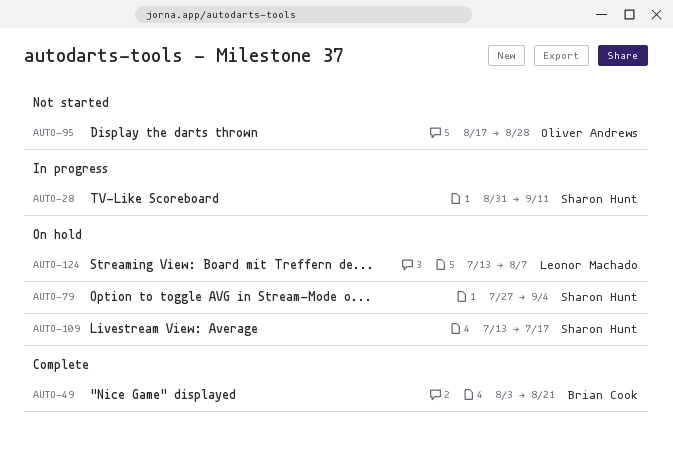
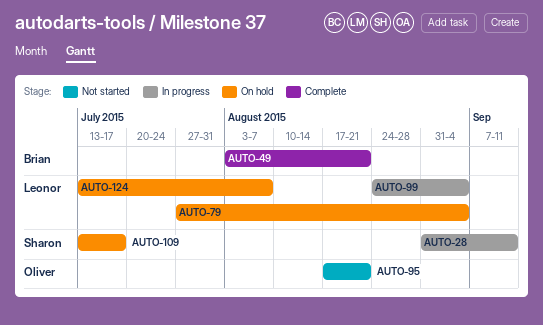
AUTO-79, owner: Sharon Hunt -> Leonor Machado
AUTO-95, due: Aug 28 -> Aug 21
AUTO-99: none -> present

